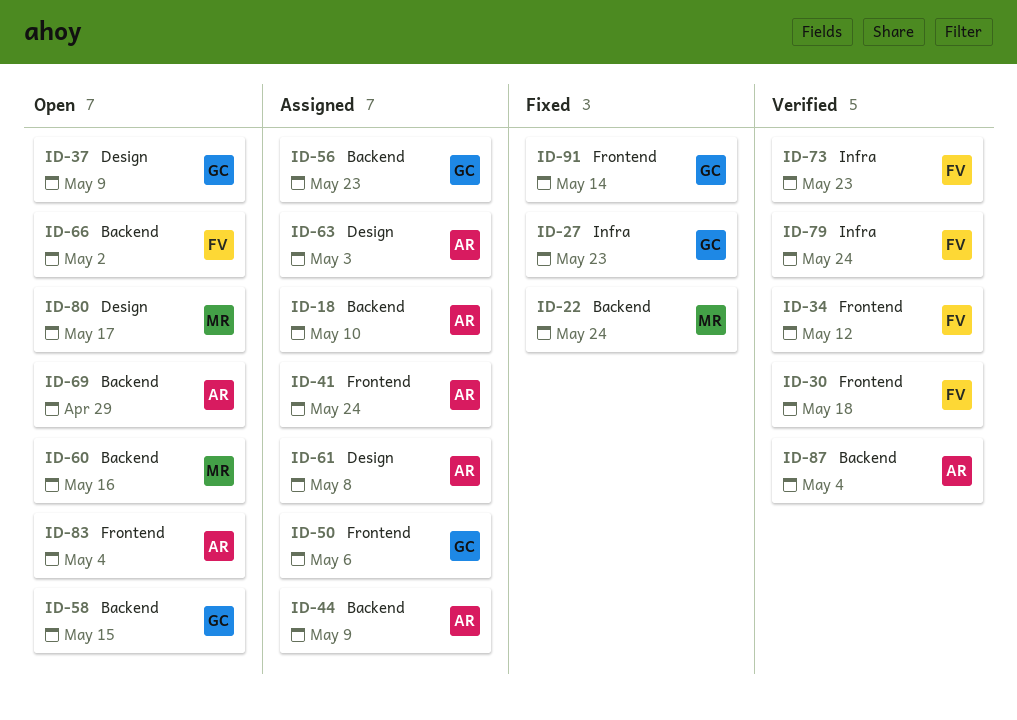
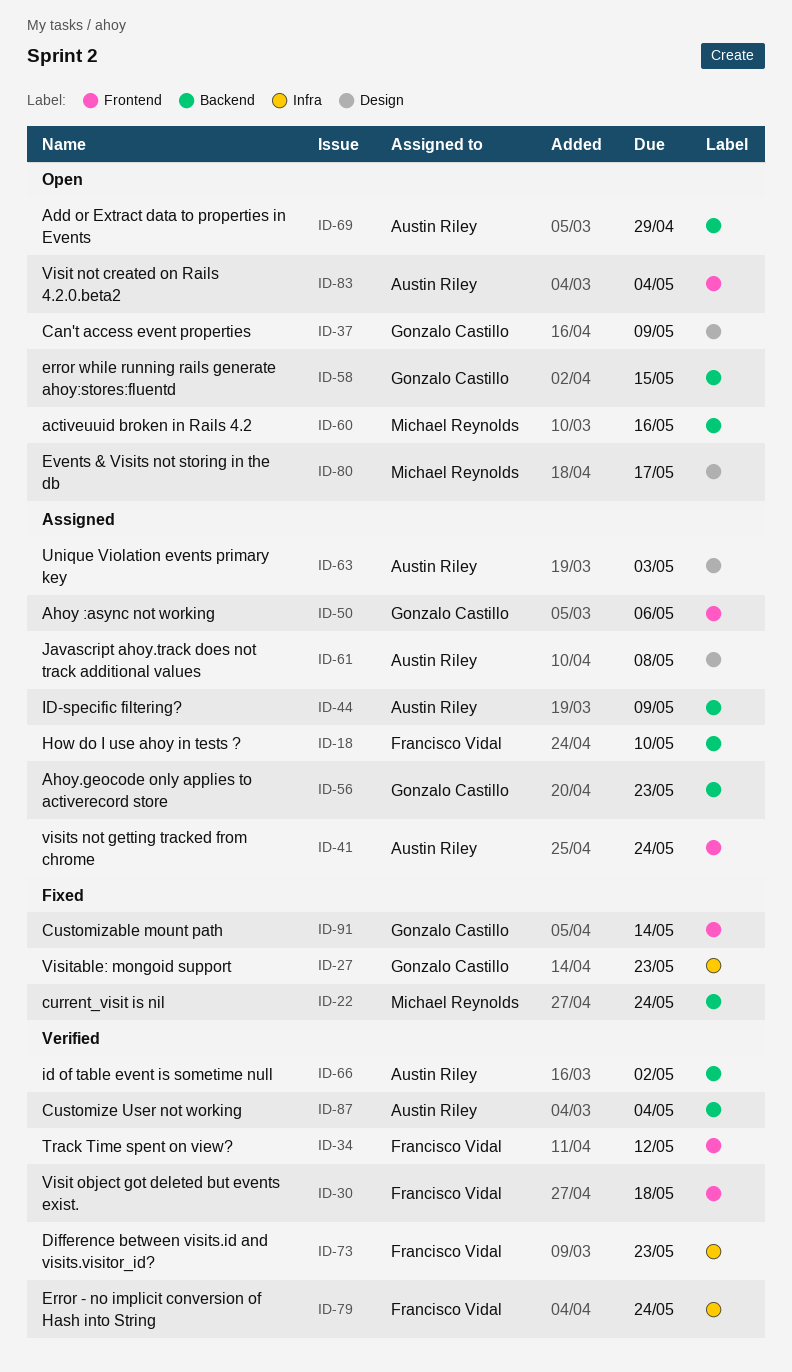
ID-18, owner: Austin Riley -> Francisco Vidal
ID-66, status: Open -> Verified
ID-66, owner: Francisco Vidal -> Austin Riley

